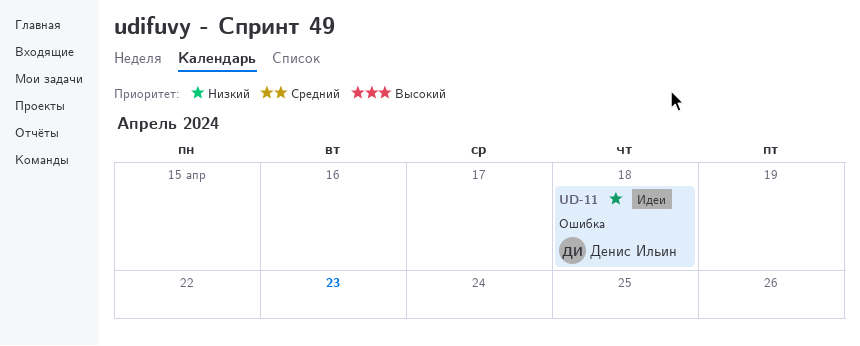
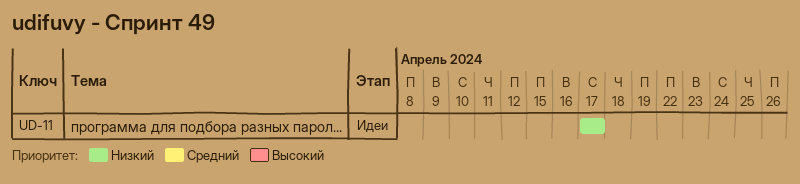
UD-11, due: Apr 18 -> Apr 17

